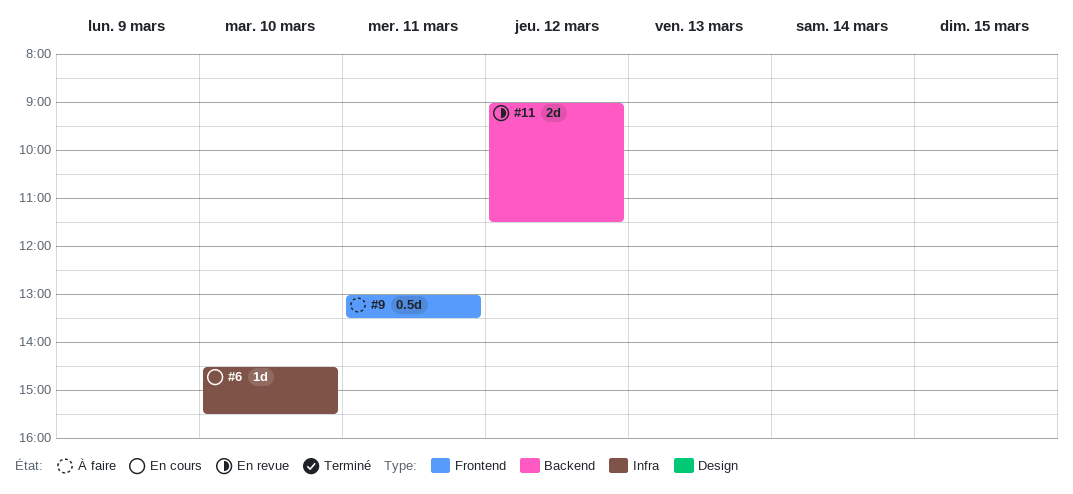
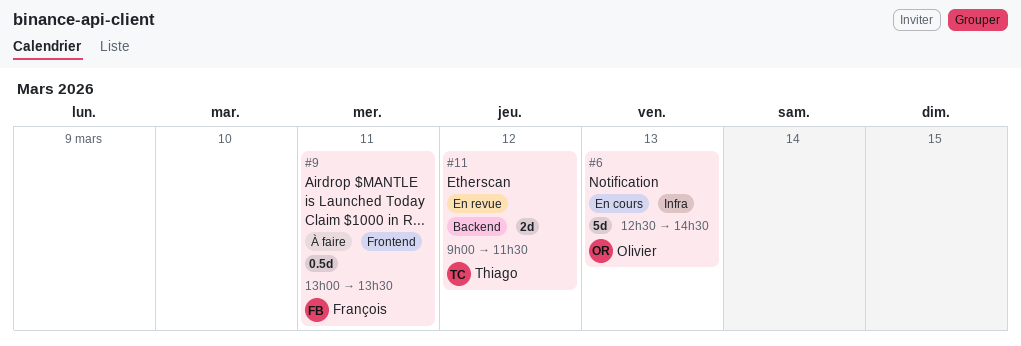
#6, estimate: 1d -> 5d
#6, day: Mar 10 -> Mar 13
#6, begins: 14:30 -> 12:30
#6, ends: 15:30 -> 14:30

